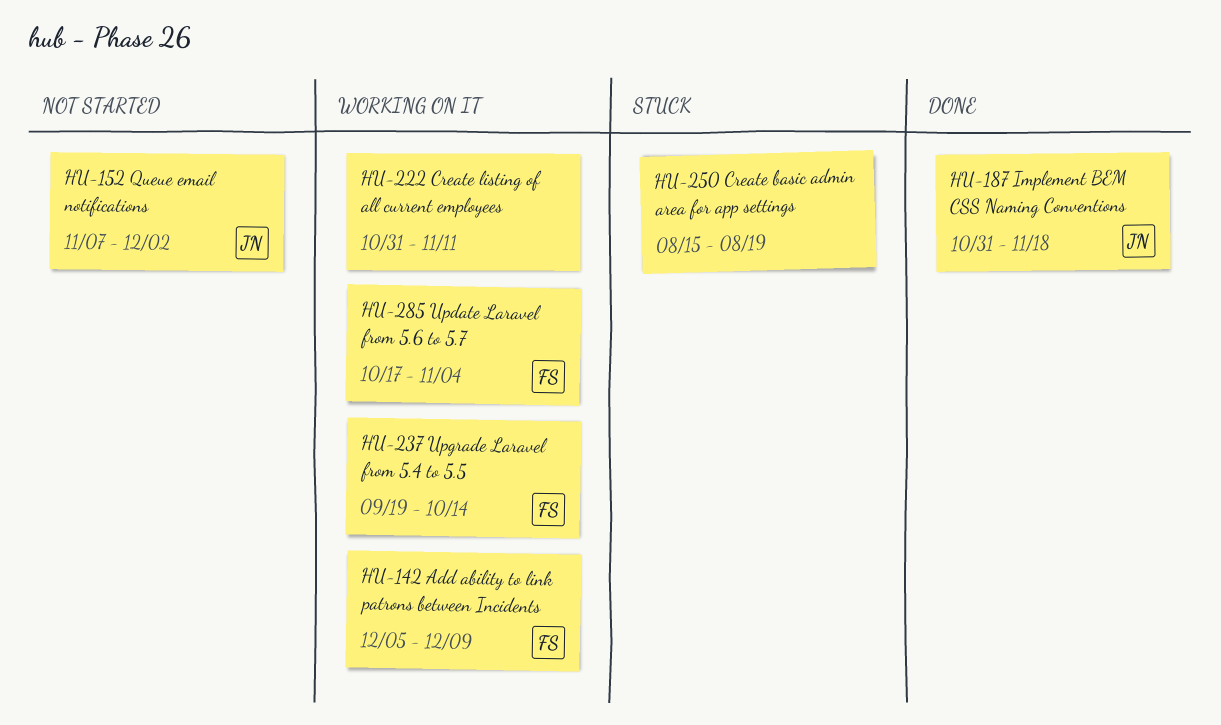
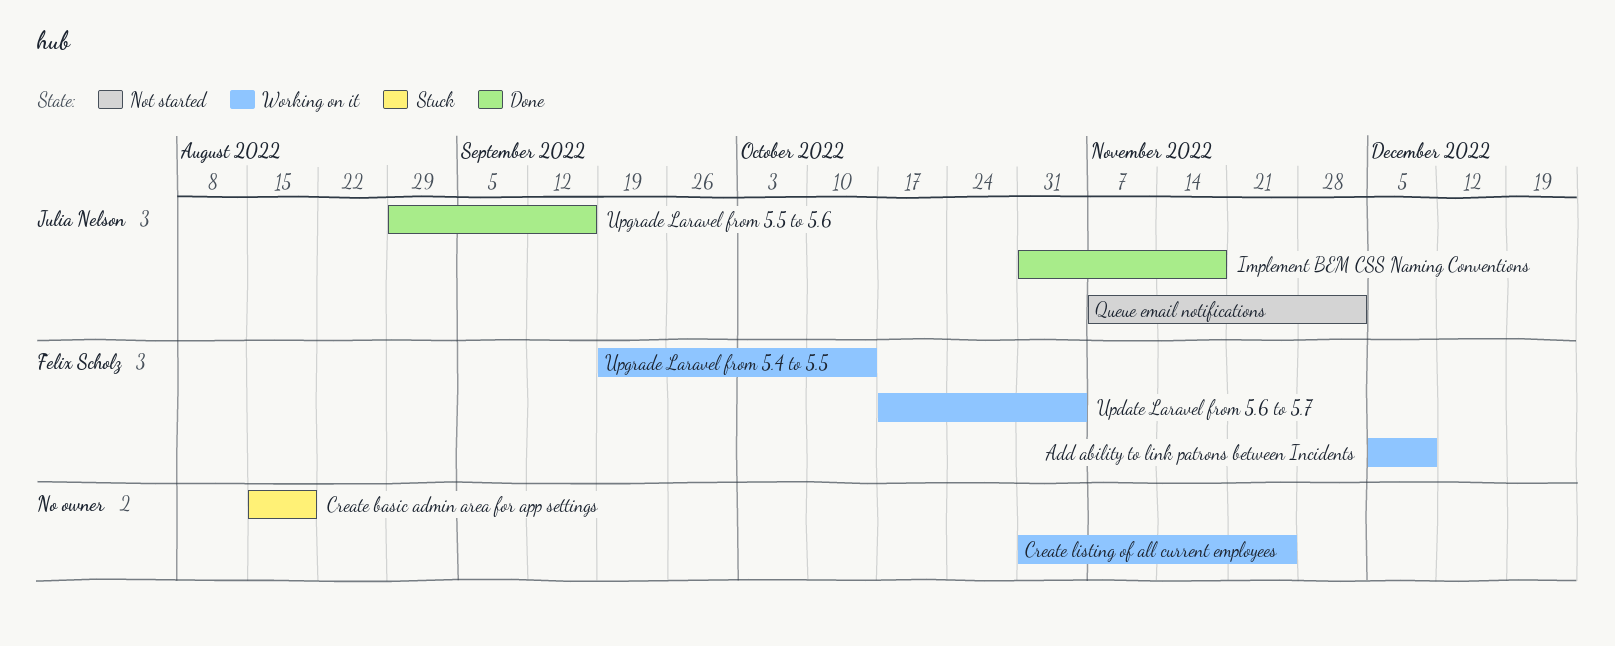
Create listing of all current employees, due: Nov 11 -> Nov 25
Upgrade Laravel from 5.5 to 5.6: none -> present

